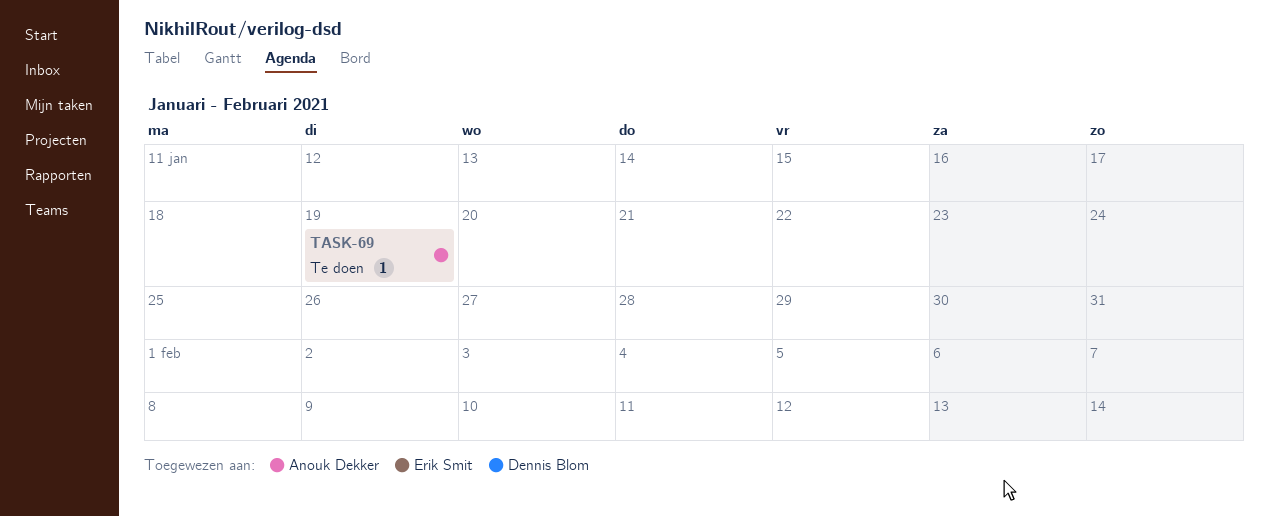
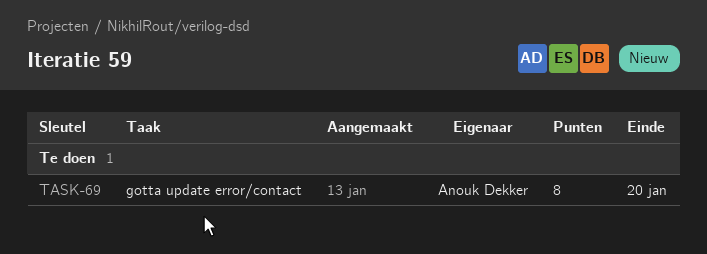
TASK-69, estimate: 1 -> 8
TASK-69, due: Jan 19 -> Jan 20

